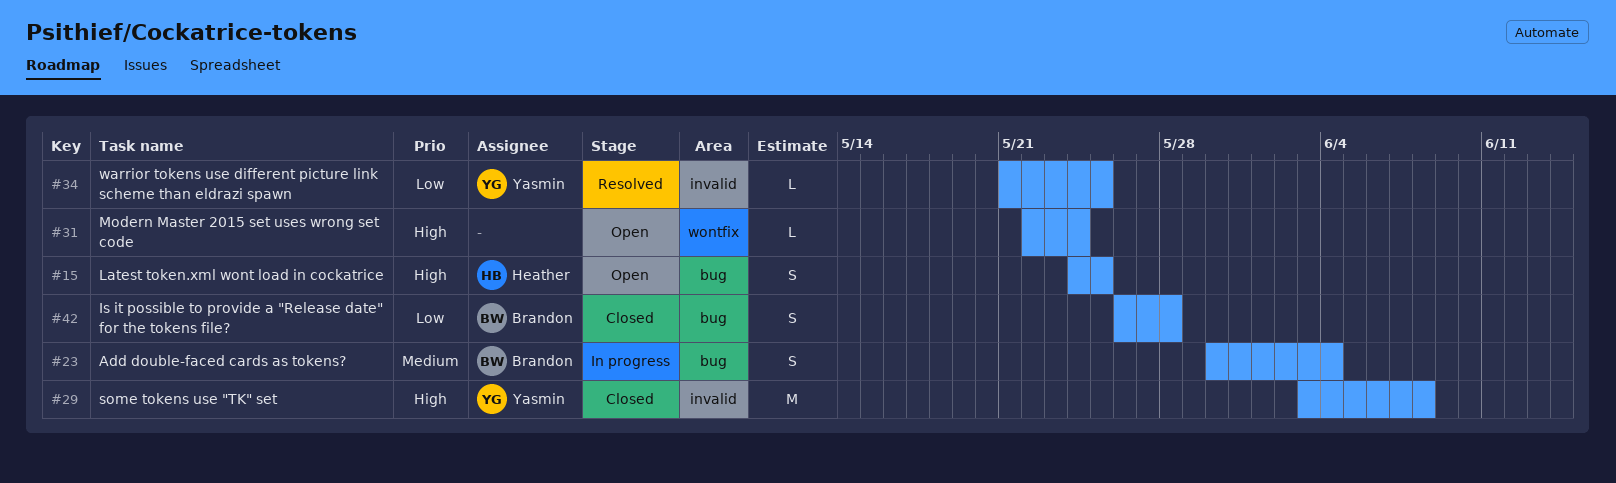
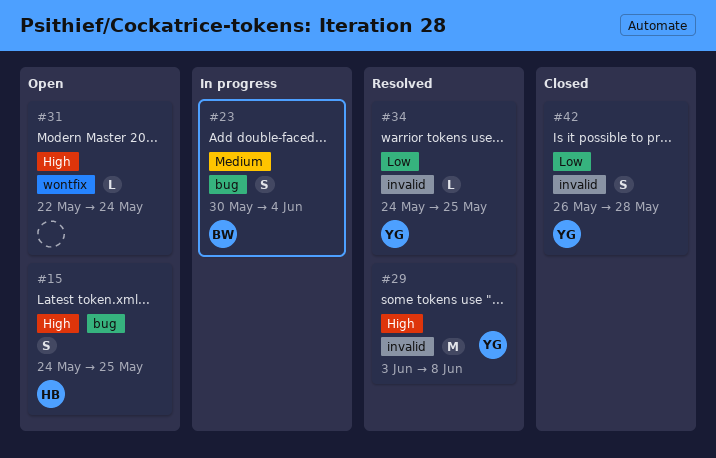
#29, status: Closed -> Resolved
#34, start: May 21 -> May 24
#42, owner: Brandon -> Yasmin
#42, label: bug -> invalid

